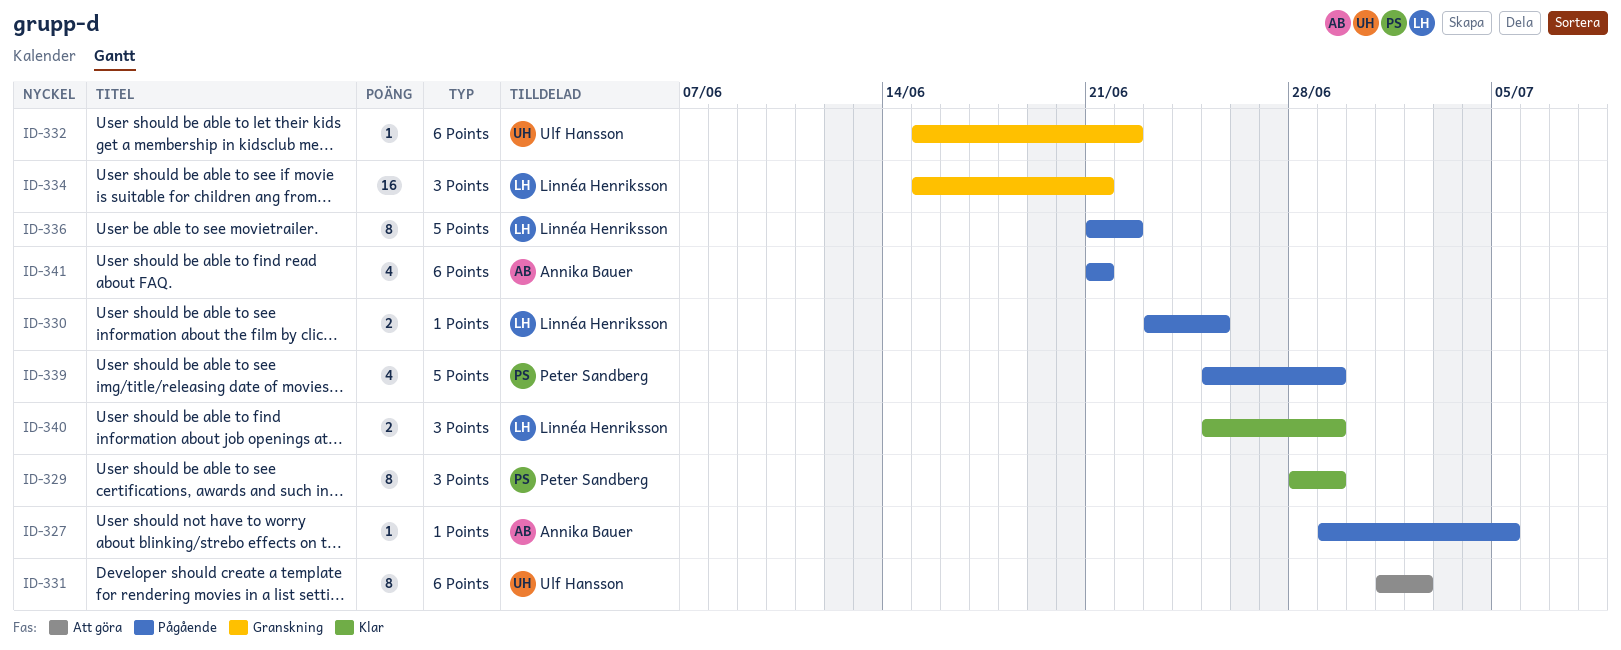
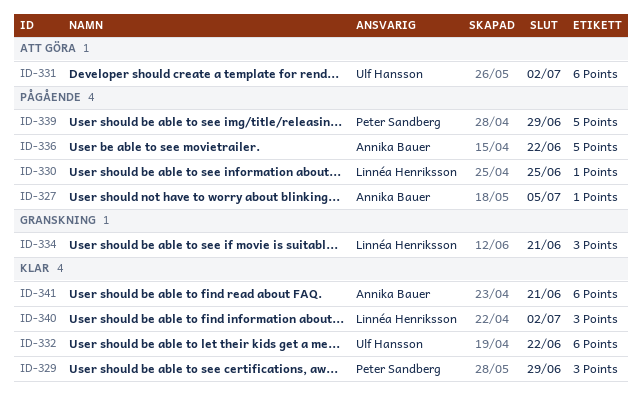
ID-332, status: Granskning -> Klar
ID-336, owner: Linnéa Henriksson -> Annika Bauer
ID-340, due: Jun 29 -> Jul 2
ID-341, status: Pågående -> Klar

